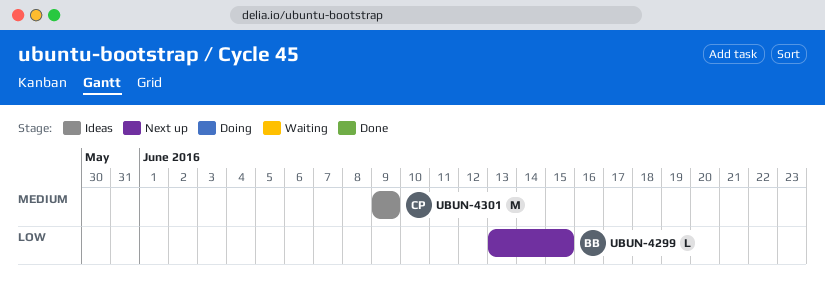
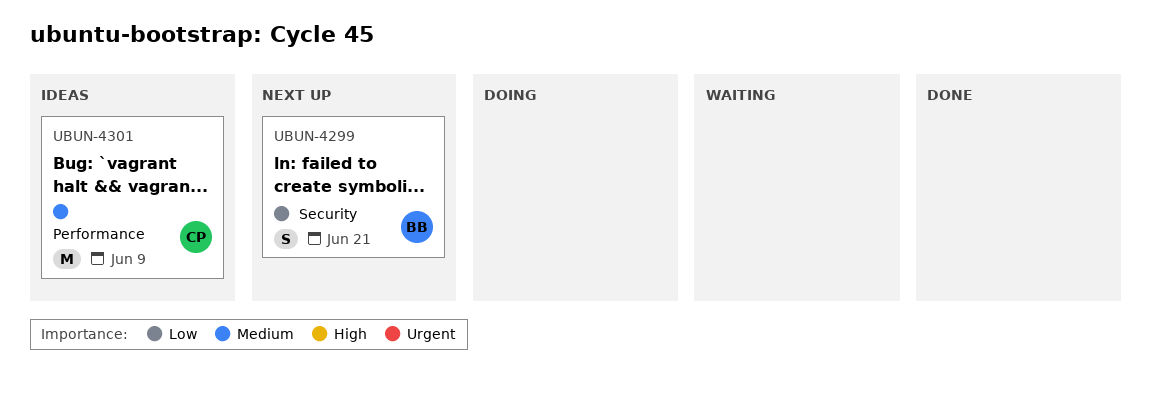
UBUN-4299, estimate: L -> S
UBUN-4299, due: Jun 15 -> Jun 21

